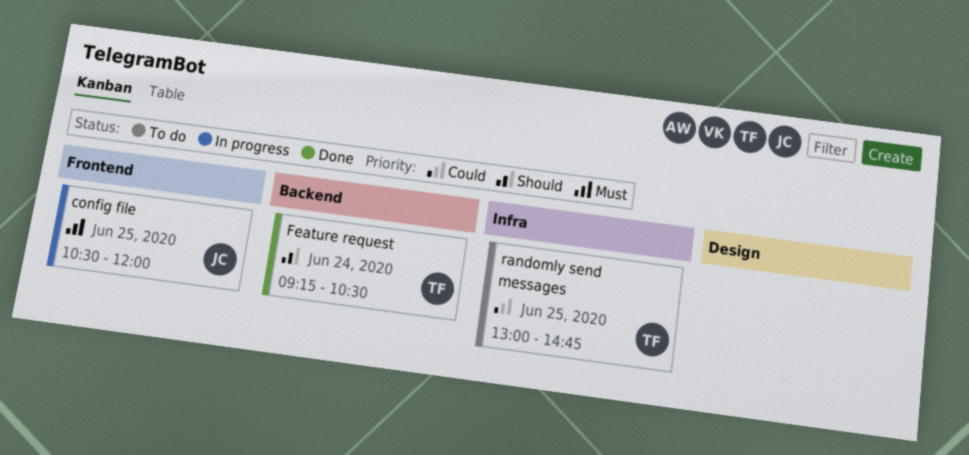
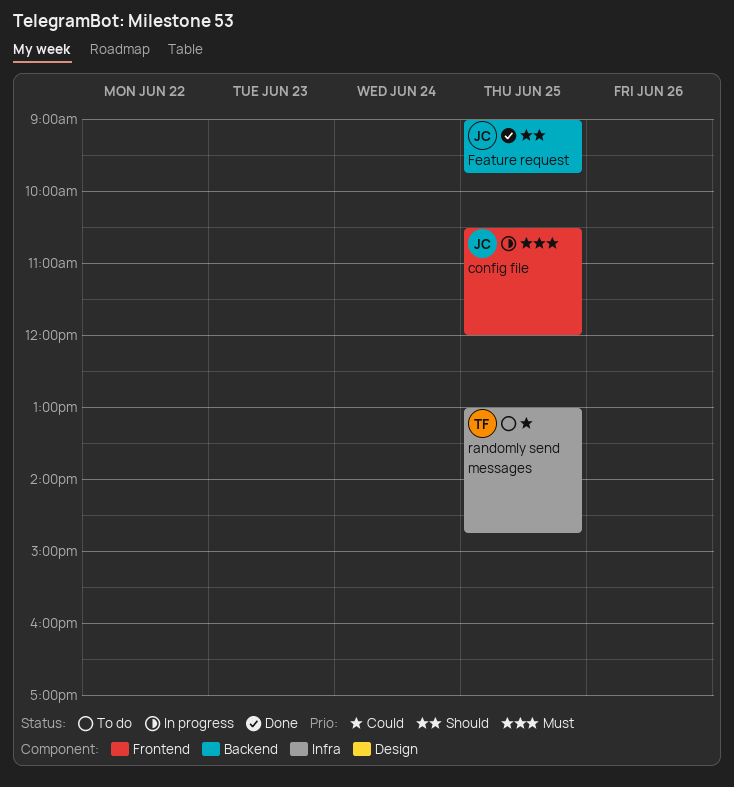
Feature request, owner: TF -> JC
Feature request, day: Jun 24 -> Jun 25
Feature request, begins: 09:15 -> 09:00
Feature request, ends: 10:30 -> 09:45

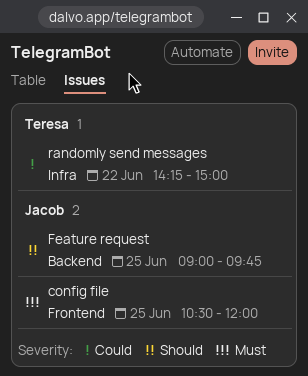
randomly send messages, day: Jun 25 -> Jun 22
randomly send messages, begins: 13:00 -> 14:15
randomly send messages, ends: 14:45 -> 15:00

